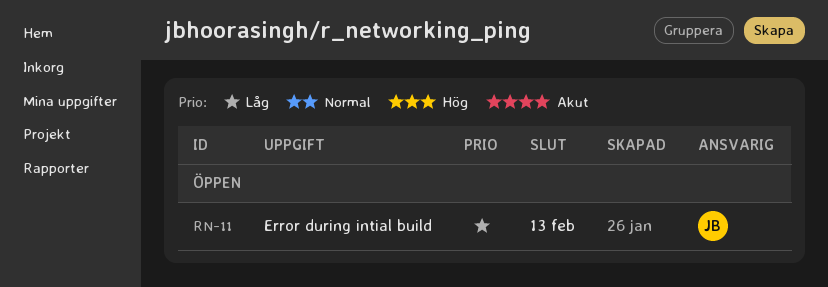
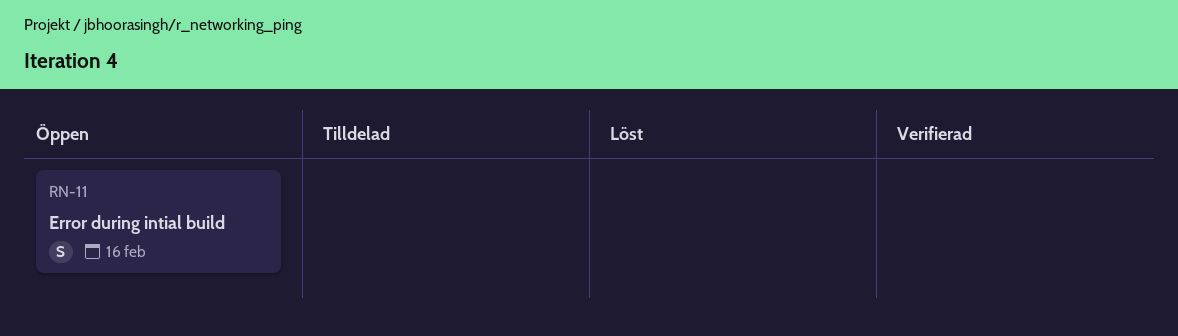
RN-11, due: Feb 13 -> Feb 16

